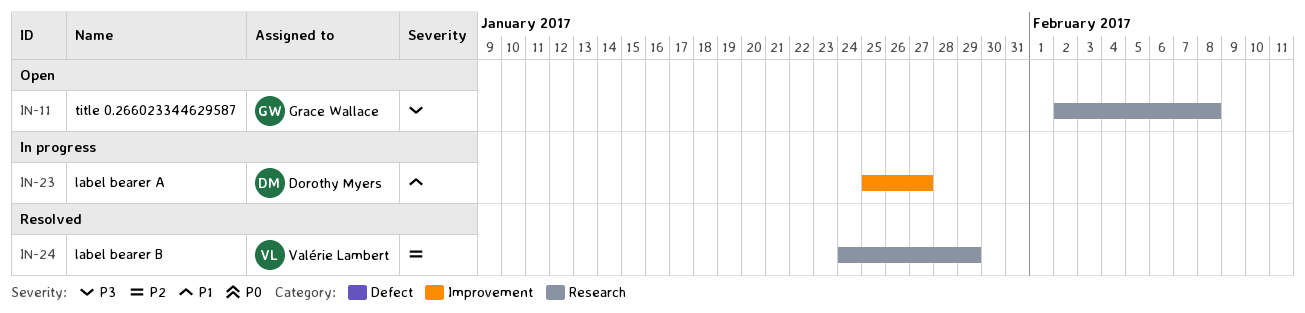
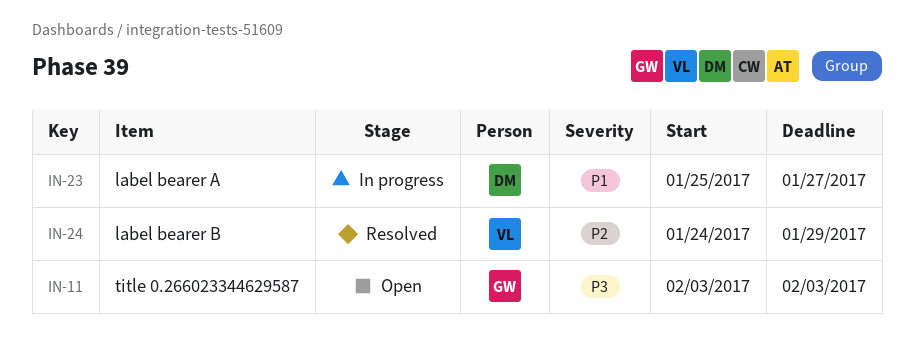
IN-11, start: Feb 2 -> Feb 3
IN-11, due: Feb 8 -> Feb 3

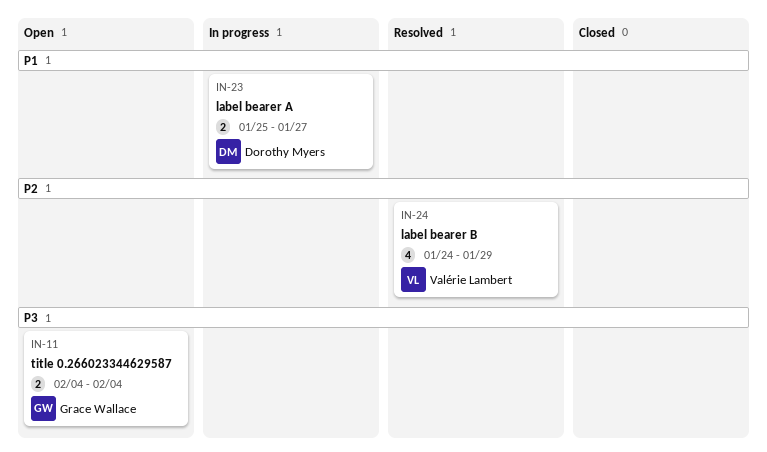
IN-11, start: Feb 3 -> Feb 4
IN-11, due: Feb 3 -> Feb 4

